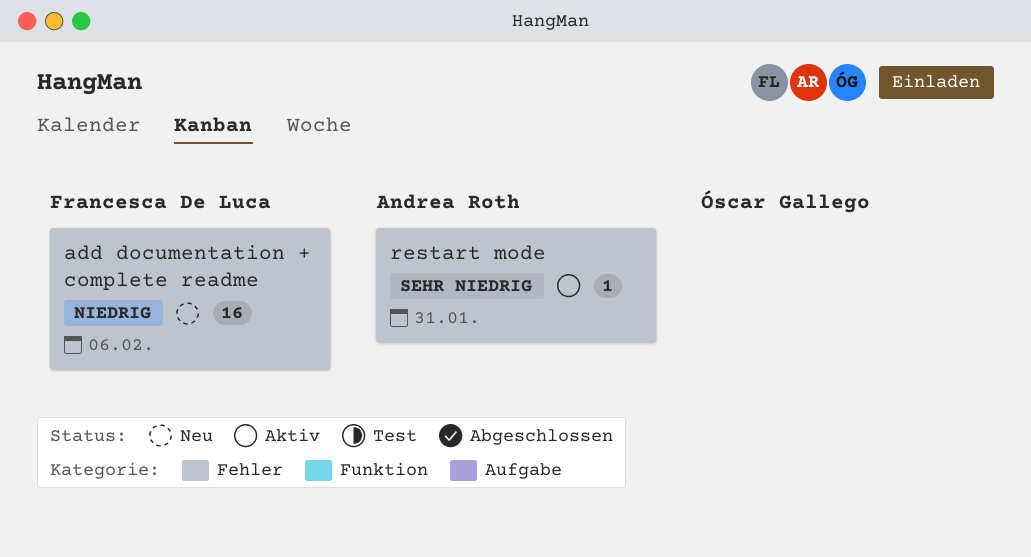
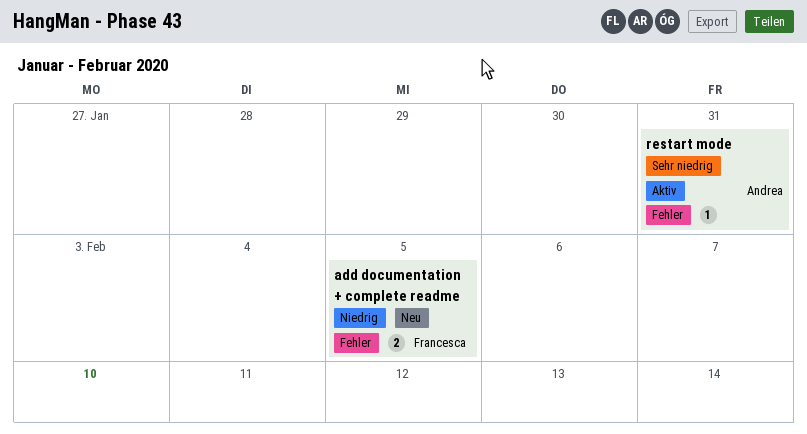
add documentation + complete readme, estimate: 16 -> 2
add documentation + complete readme, due: Feb 6 -> Feb 5

